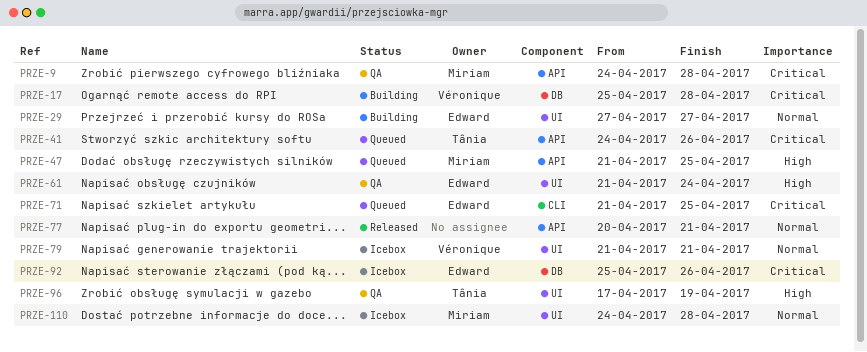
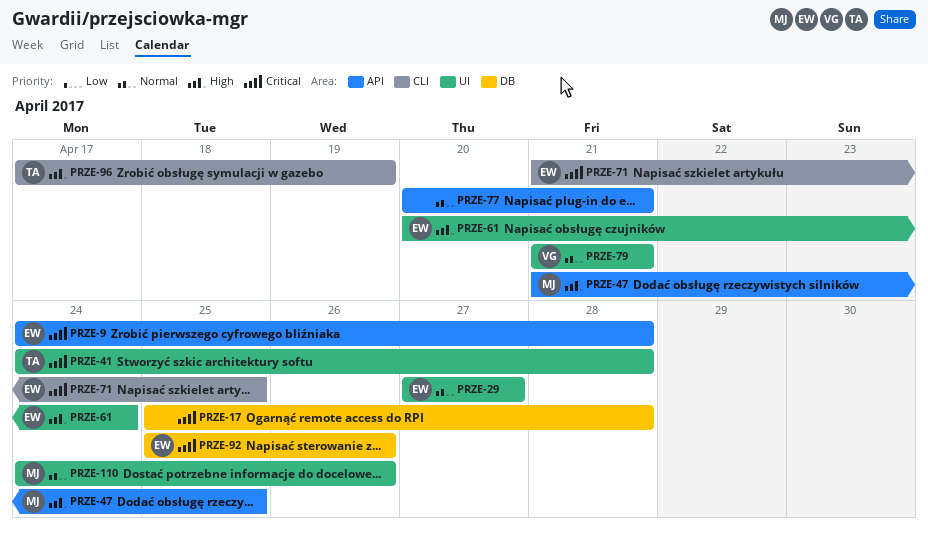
PRZE-9, owner: Miriam -> Edward
PRZE-17, owner: Véronique -> none
PRZE-41, label: API -> UI
PRZE-41, due: Apr 26 -> Apr 28
PRZE-61, start: Apr 21 -> Apr 20
PRZE-96, label: UI -> CLI
PRZE-110, due: Apr 28 -> Apr 26

